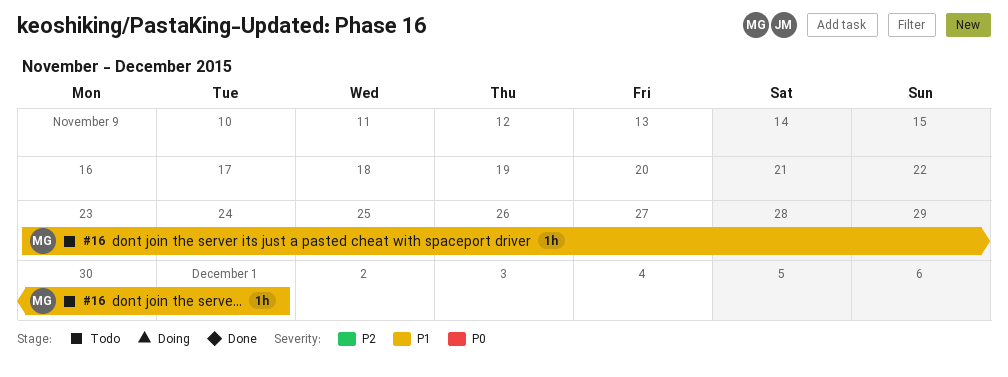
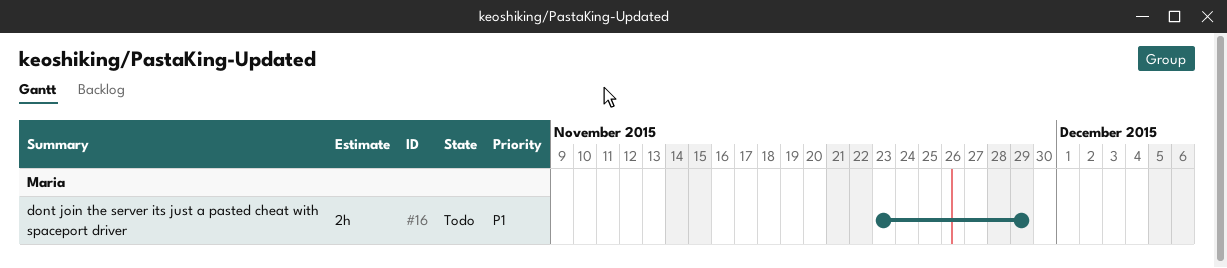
#16, estimate: 1h -> 2h
#16, due: Dec 1 -> Nov 29

